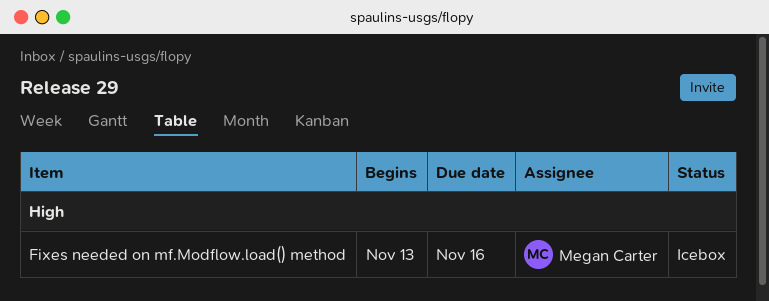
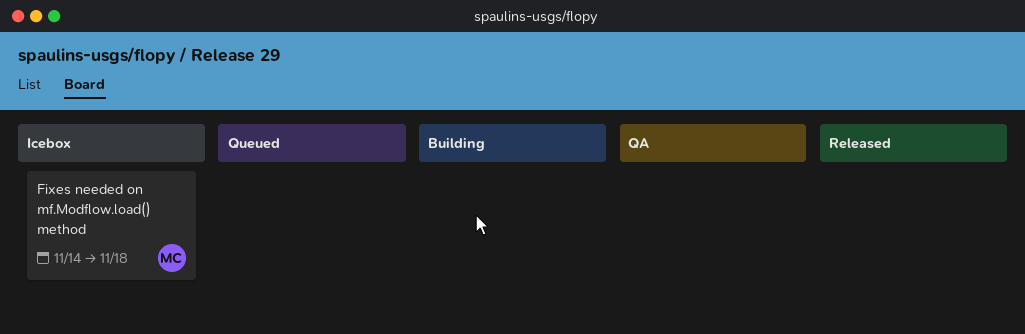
Fixes needed on mf.Modflow.load() method, start: Nov 13 -> Nov 14
Fixes needed on mf.Modflow.load() method, due: Nov 16 -> Nov 18

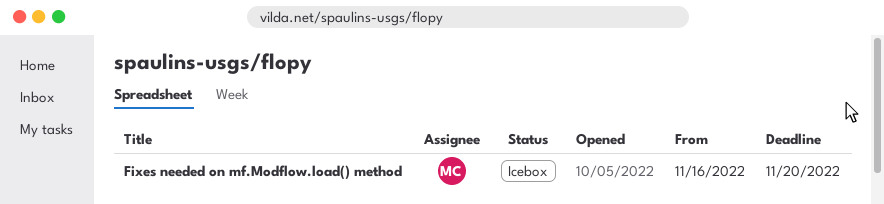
Fixes needed on mf.Modflow.load() method, start: Nov 14 -> Nov 16
Fixes needed on mf.Modflow.load() method, due: Nov 18 -> Nov 20

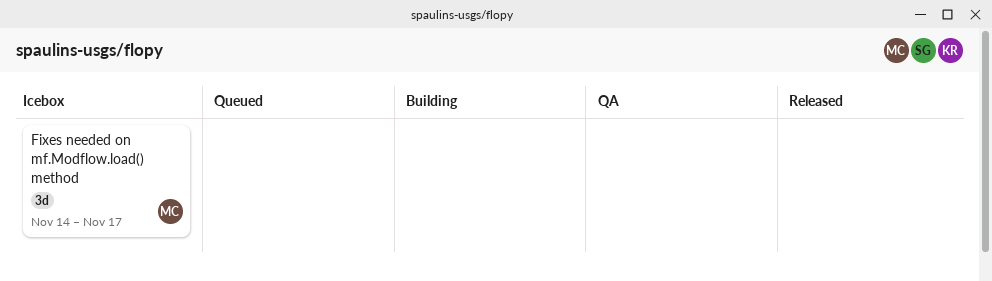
Fixes needed on mf.Modflow.load() method, start: Nov 16 -> Nov 14
Fixes needed on mf.Modflow.load() method, due: Nov 20 -> Nov 17

